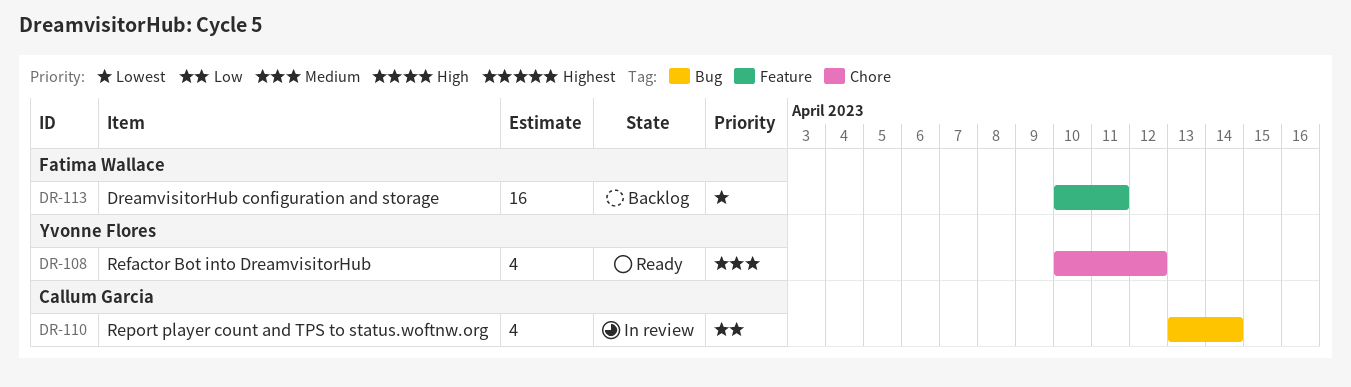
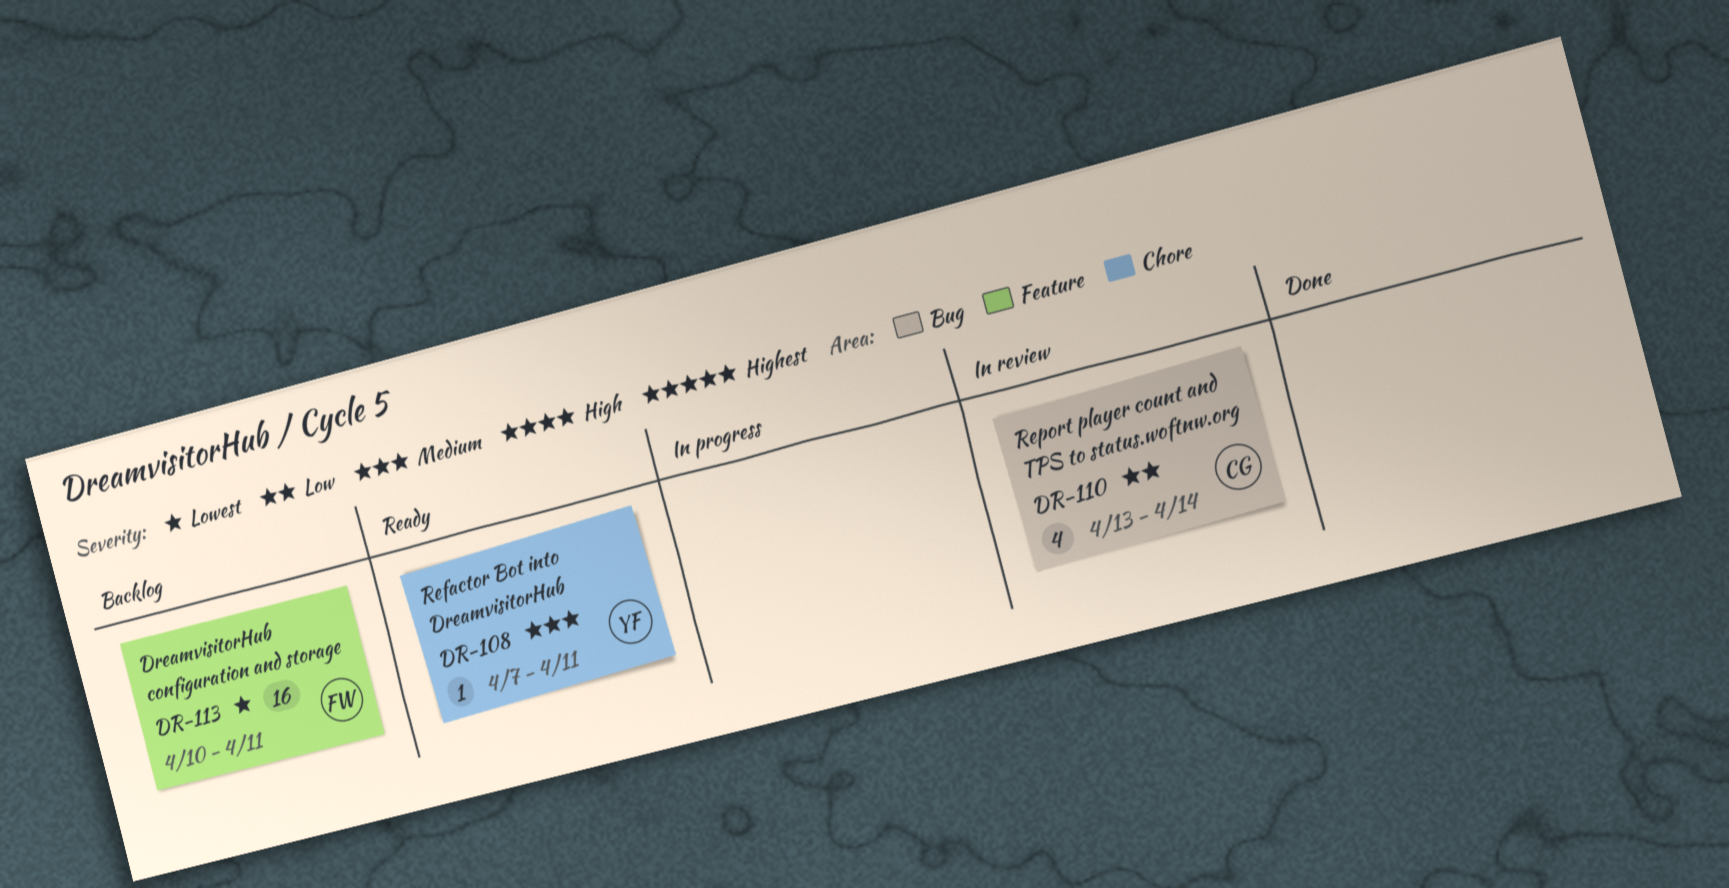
DR-108, estimate: 4 -> 1
DR-108, start: Apr 10 -> Apr 7
DR-108, due: Apr 12 -> Apr 11

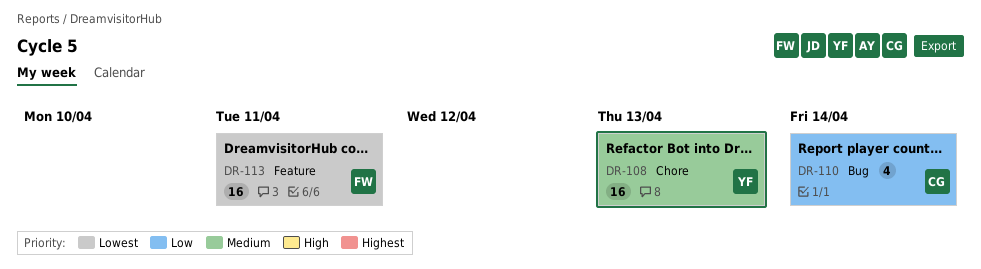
DR-108, estimate: 1 -> 16
DR-108, due: Apr 11 -> Apr 13

